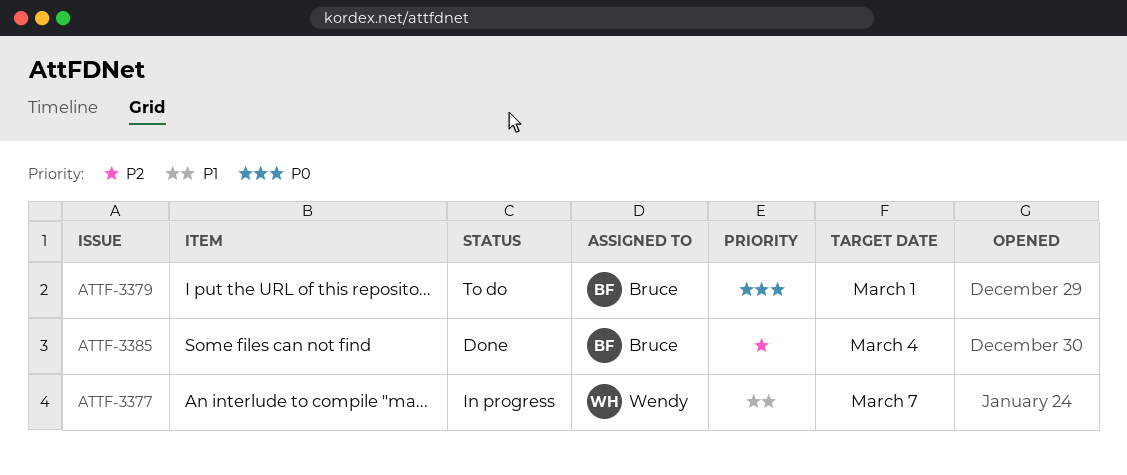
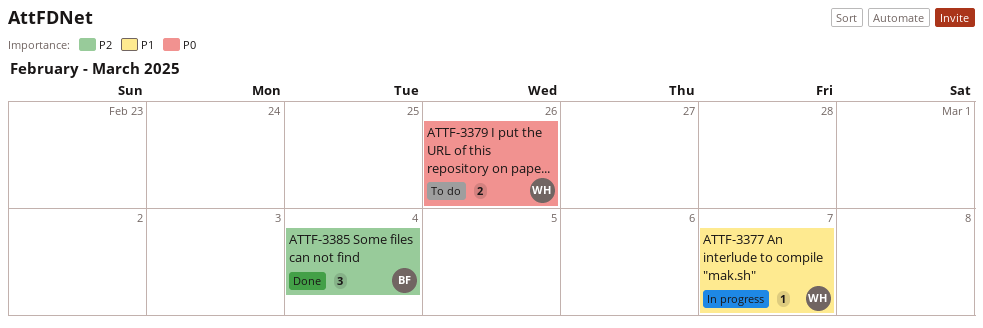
ATTF-3379, owner: Bruce -> Wendy
ATTF-3379, due: Mar 1 -> Feb 26

